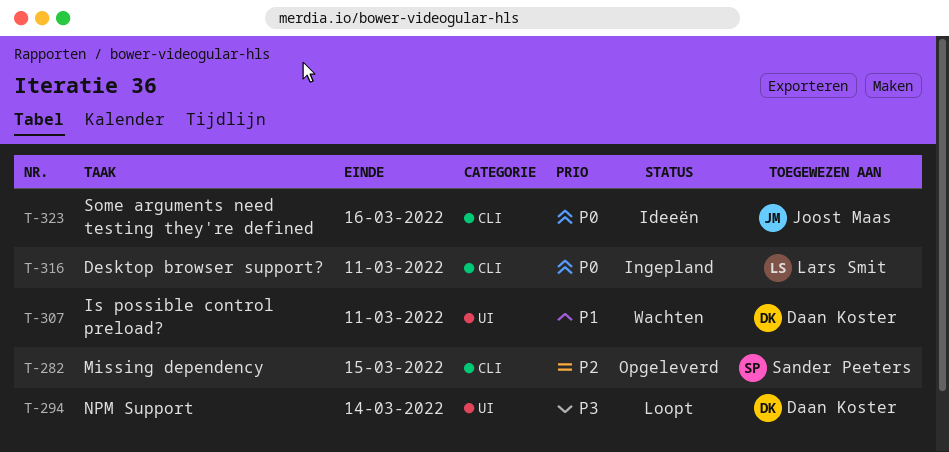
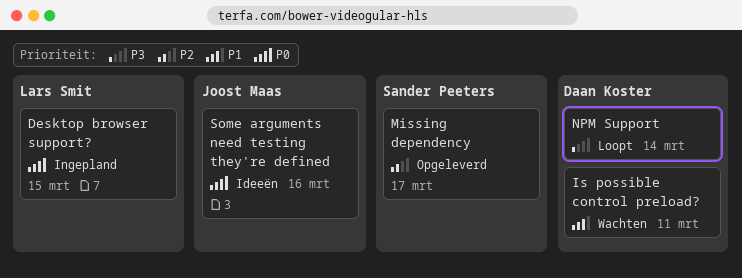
Desktop browser support?, due: Mar 11 -> Mar 15
Missing dependency, due: Mar 15 -> Mar 17

